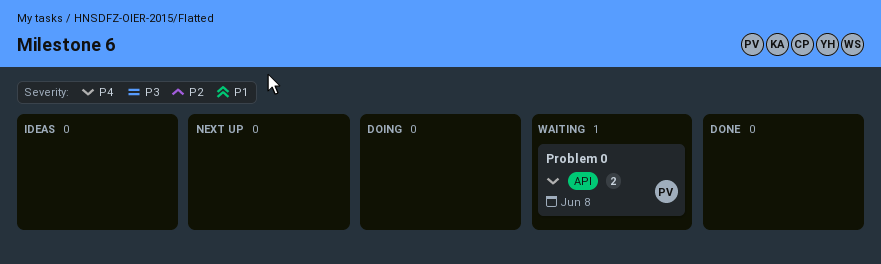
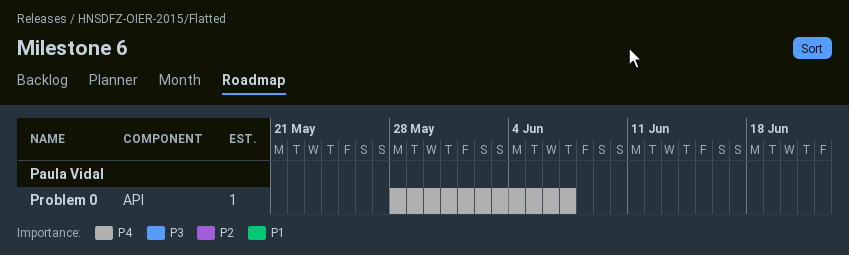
Problem 0, estimate: 2 -> 1
Problem 0, due: Jun 8 -> Jun 7

